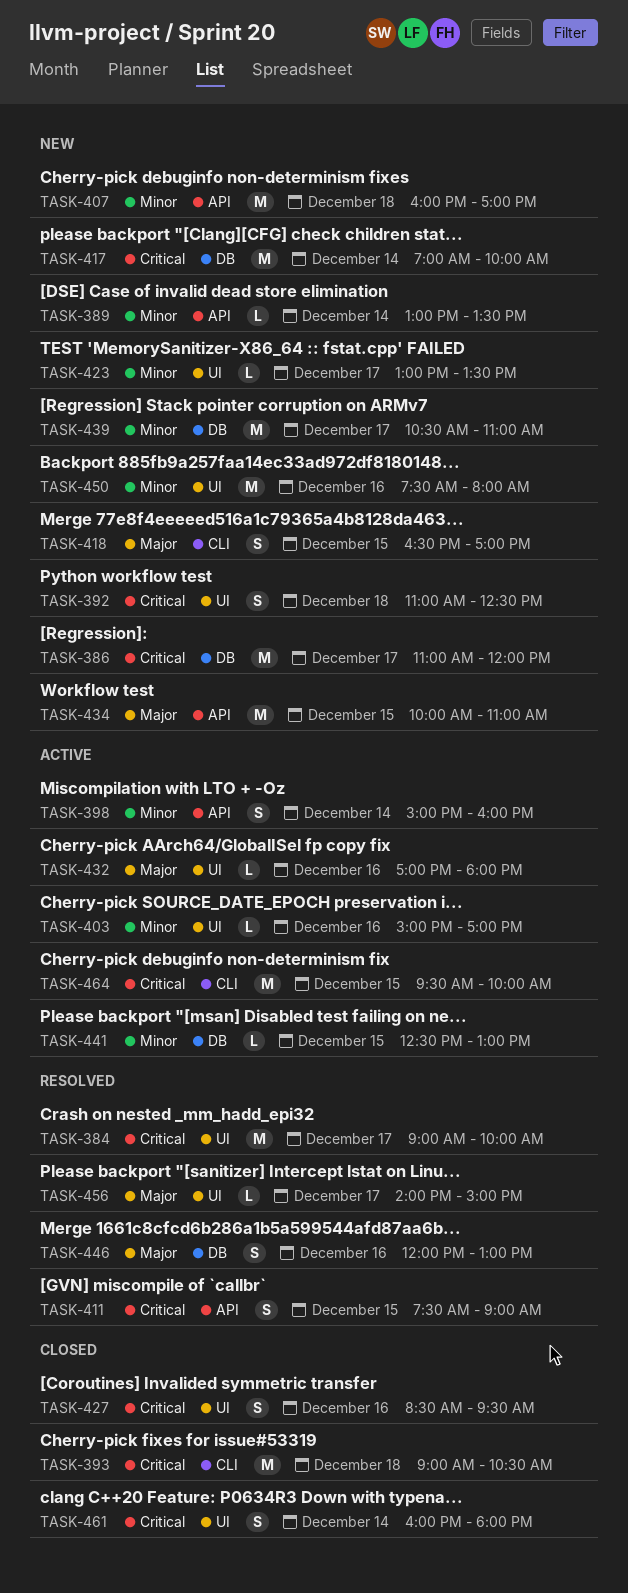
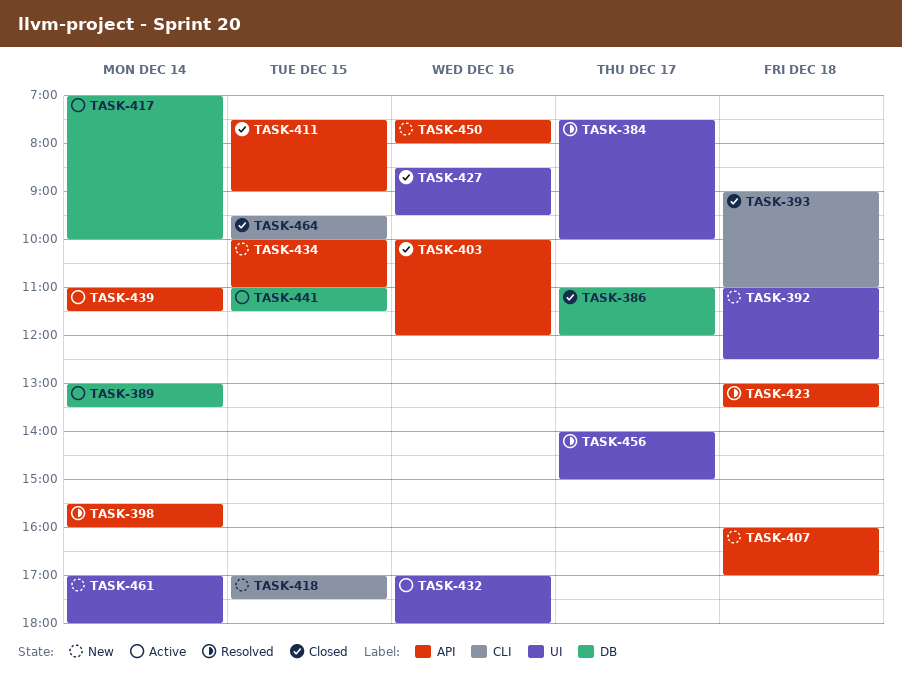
TASK-384, begins: 09:00 -> 07:30
TASK-386, status: New -> Closed
TASK-389, status: New -> Active
TASK-389, label: API -> DB
TASK-393, ends: 10:30 -> 11:00
TASK-398, status: Active -> Resolved
TASK-398, begins: 15:00 -> 15:30
TASK-403, status: Active -> Closed
TASK-403, label: UI -> API
TASK-403, begins: 15:00 -> 10:00
TASK-403, ends: 17:00 -> 12:00
TASK-411, status: Resolved -> Closed
TASK-417, status: New -> Active
TASK-418, begins: 16:30 -> 17:00
TASK-418, ends: 17:00 -> 17:30
TASK-423, status: New -> Resolved
TASK-423, label: UI -> API
TASK-423, day: Dec 17 -> Dec 18
TASK-439, status: New -> Active
TASK-439, label: DB -> API
TASK-439, day: Dec 17 -> Dec 14
TASK-439, begins: 10:30 -> 11:00
TASK-439, ends: 11:00 -> 11:30
TASK-441, begins: 12:30 -> 11:00
TASK-441, ends: 13:00 -> 11:30
TASK-446: present -> none
TASK-450, label: UI -> API
TASK-461, status: Closed -> New
TASK-461, begins: 16:00 -> 17:00
TASK-464, status: Active -> Closed

